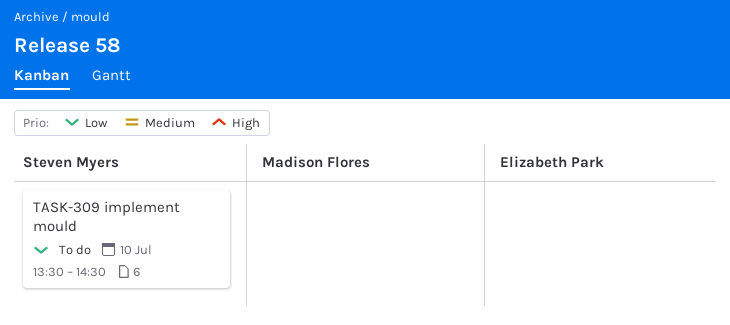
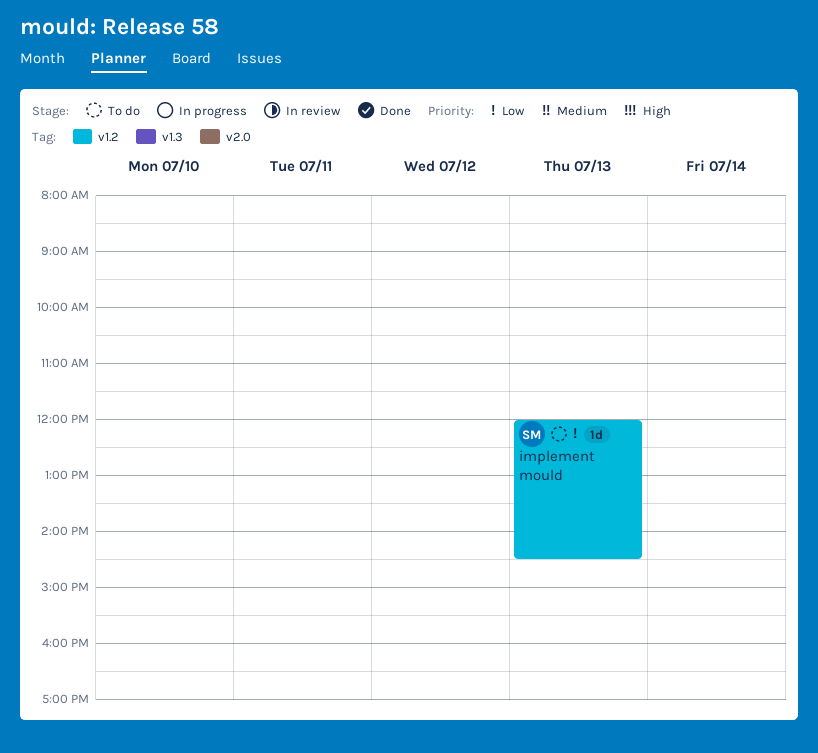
implement mould, day: Jul 10 -> Jul 13
implement mould, begins: 13:30 -> 12:00

